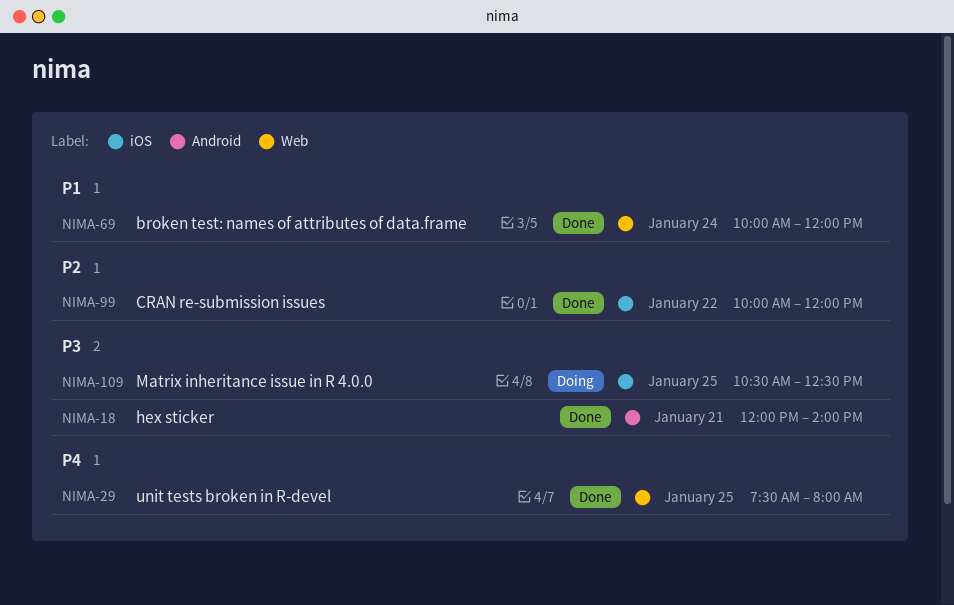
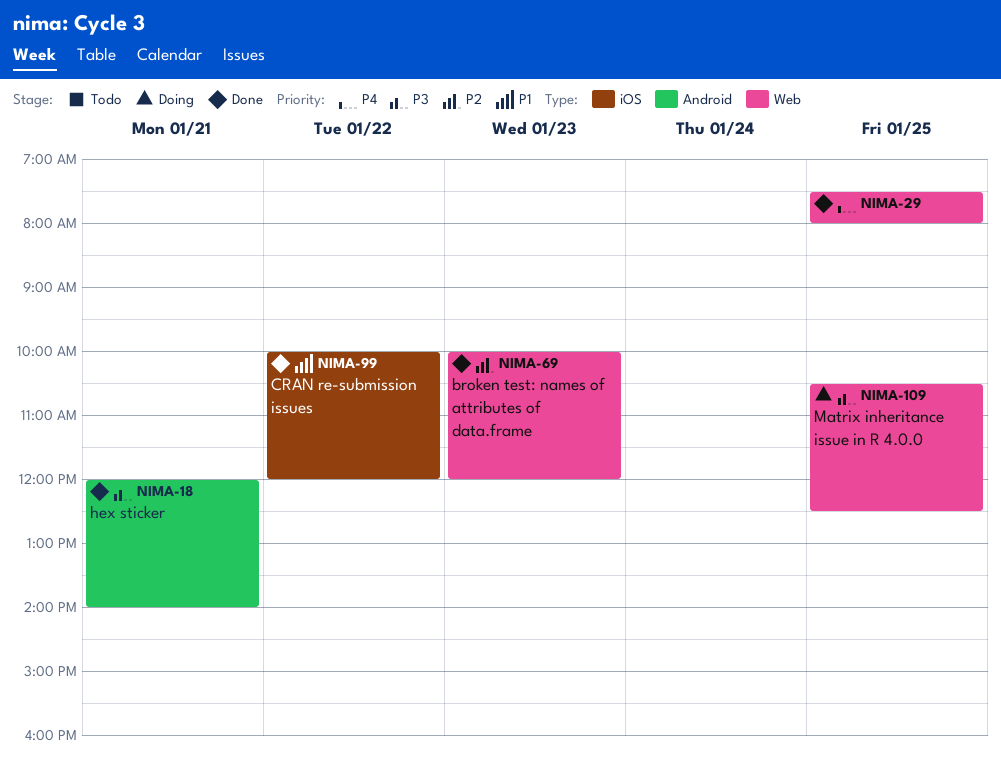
NIMA-69, priority: P1 -> P2
NIMA-69, day: Jan 24 -> Jan 23
NIMA-99, priority: P2 -> P1
NIMA-109, label: iOS -> Web

